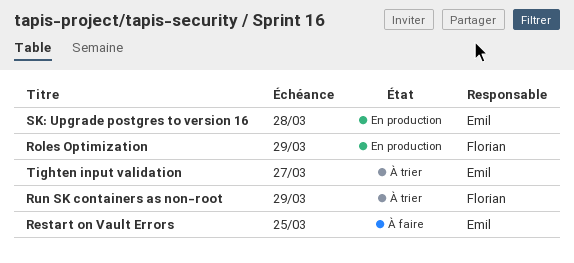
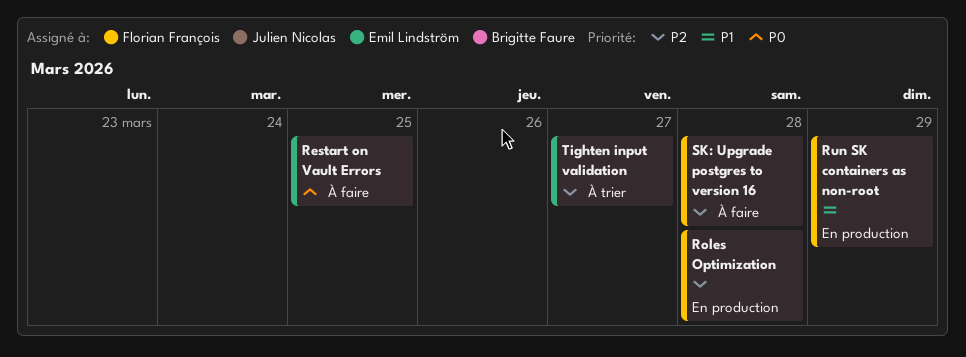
Roles Optimization, due: Mar 29 -> Mar 28
Run SK containers as non-root, status: À trier -> En production
SK: Upgrade postgres to version 16, status: En production -> À faire
SK: Upgrade postgres to version 16, owner: Emil Lindström -> Florian François

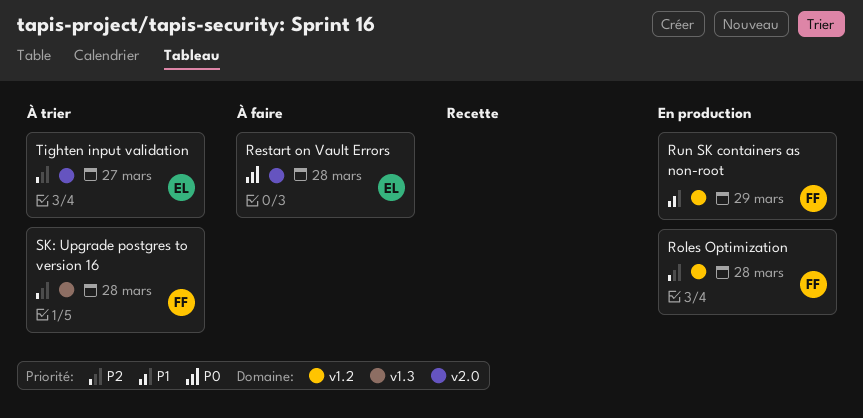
Restart on Vault Errors, due: Mar 25 -> Mar 28
SK: Upgrade postgres to version 16, status: À faire -> À trier

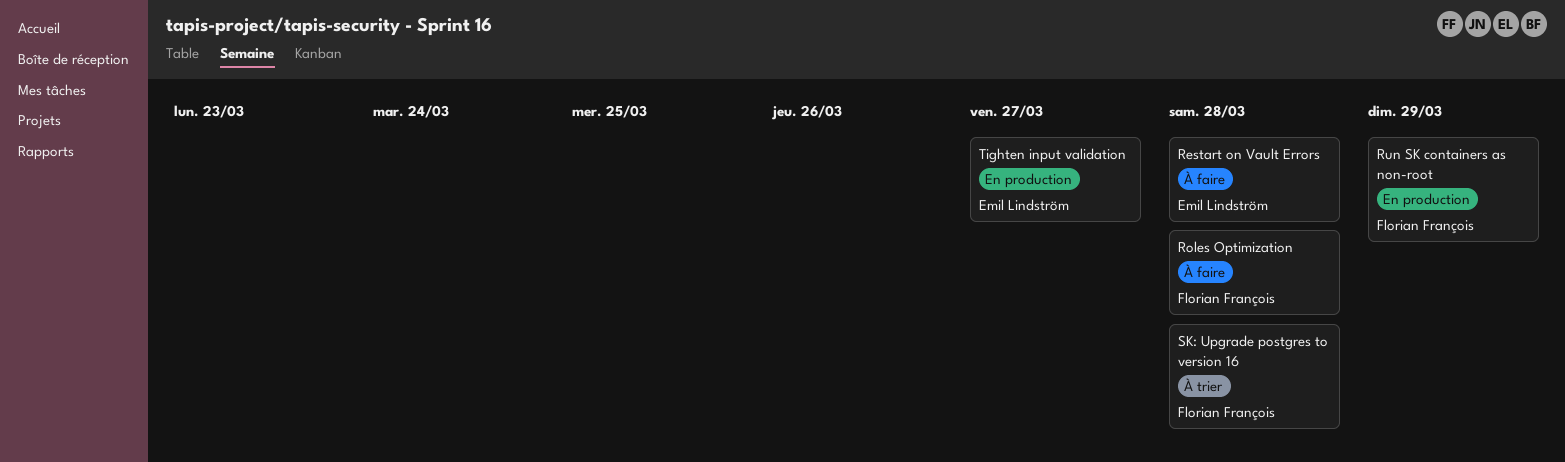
Roles Optimization, status: En production -> À faire
Tighten input validation, status: À trier -> En production

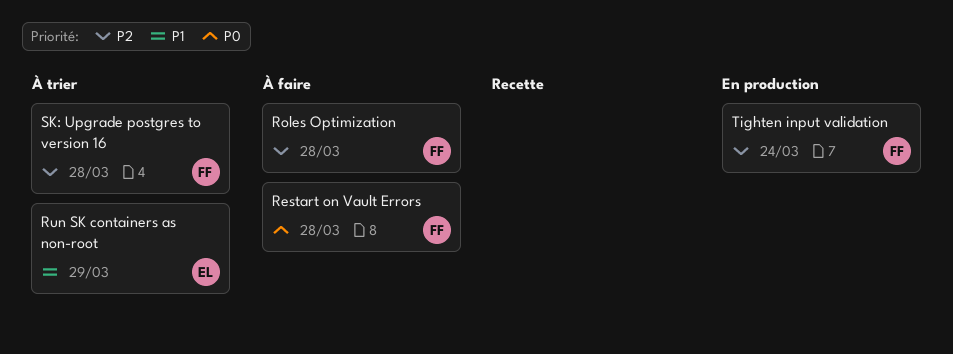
Restart on Vault Errors, owner: Emil Lindström -> Florian François
Run SK containers as non-root, status: En production -> À trier
Run SK containers as non-root, owner: Florian François -> Emil Lindström
Tighten input validation, owner: Emil Lindström -> Florian François
Tighten input validation, due: Mar 27 -> Mar 24

